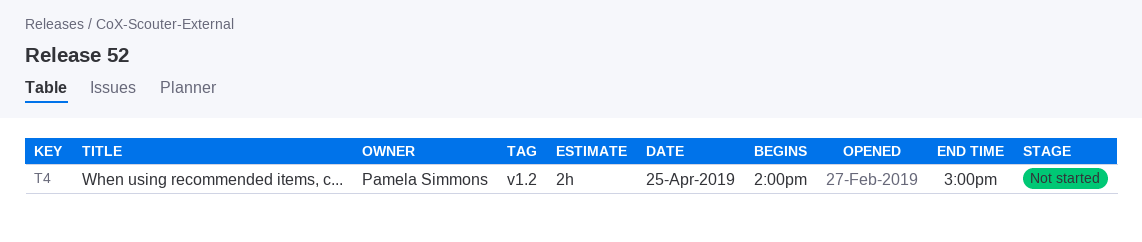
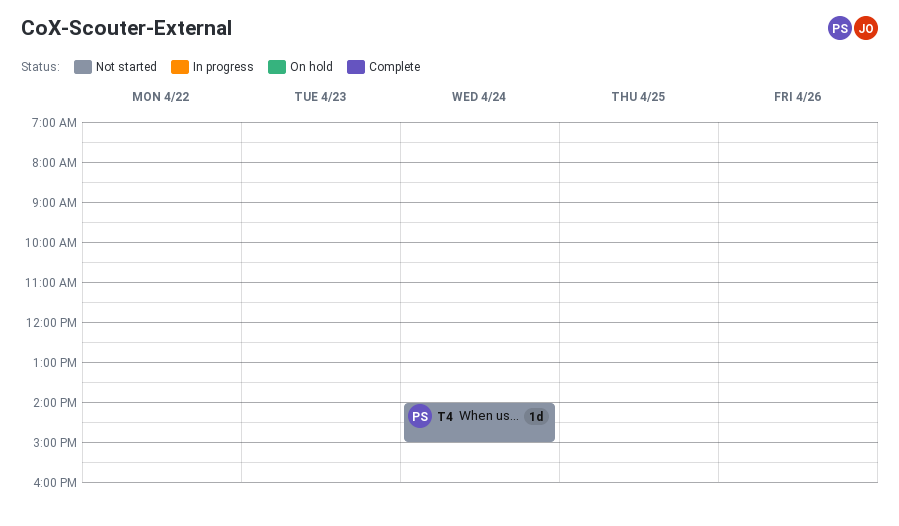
T4, estimate: 2h -> 1d
T4, day: Apr 25 -> Apr 24

